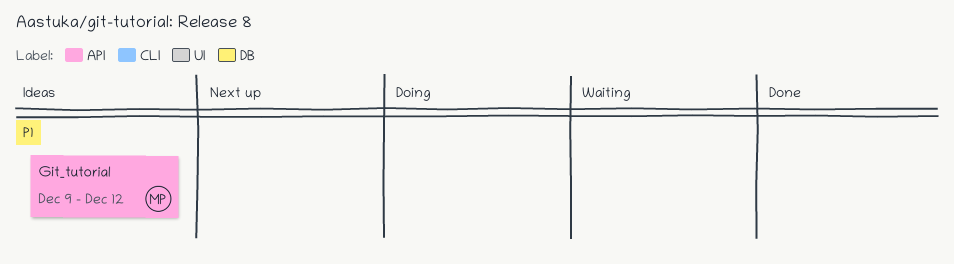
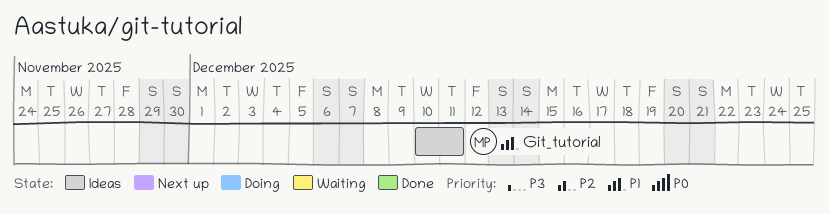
Git_tutorial, start: Dec 9 -> Dec 10
Git_tutorial, due: Dec 12 -> Dec 11

